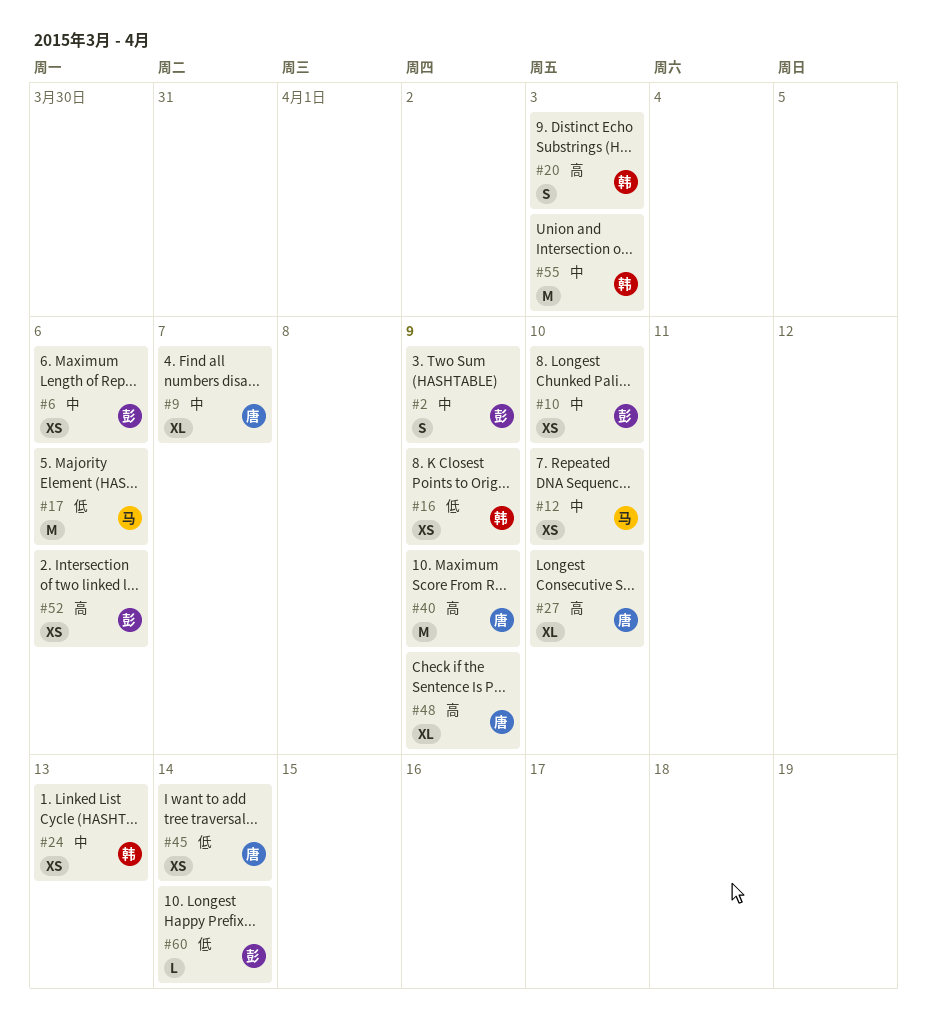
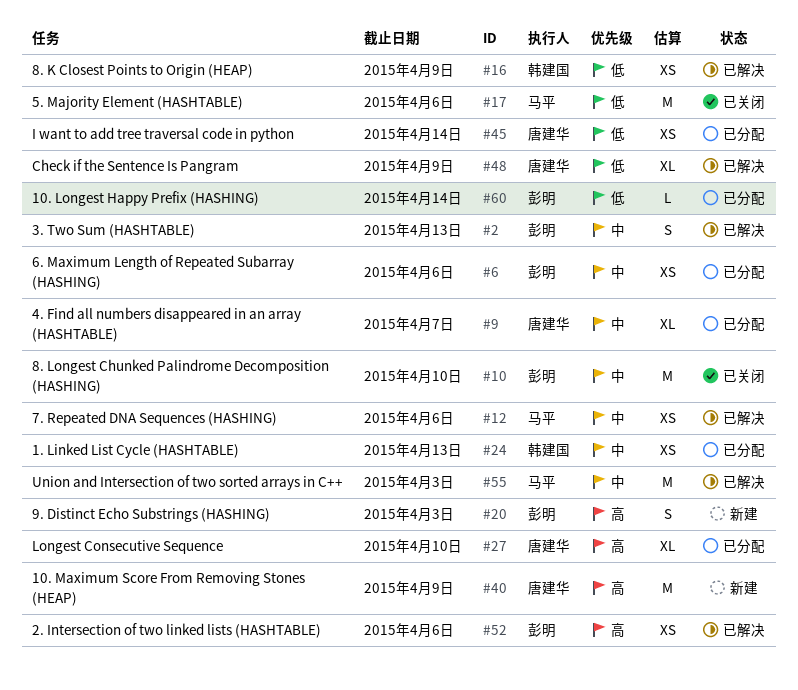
#2, due: Apr 9 -> Apr 13
#10, estimate: XS -> M
#12, due: Apr 10 -> Apr 6
#20, owner: 韩建国 -> 彭明
#48, priority: 高 -> 低
#55, owner: 韩建国 -> 马平

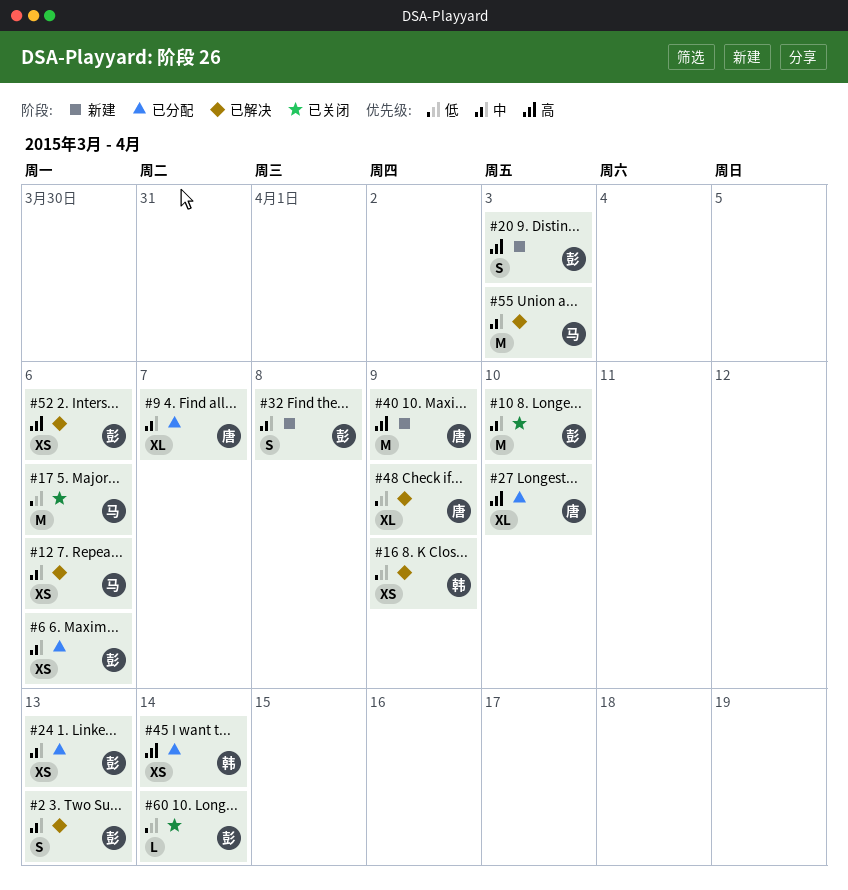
#24, owner: 韩建国 -> 彭明
#32: none -> present
#45, owner: 唐建华 -> 韩建国
#45, priority: 低 -> 高
#60, status: 已分配 -> 已关闭

